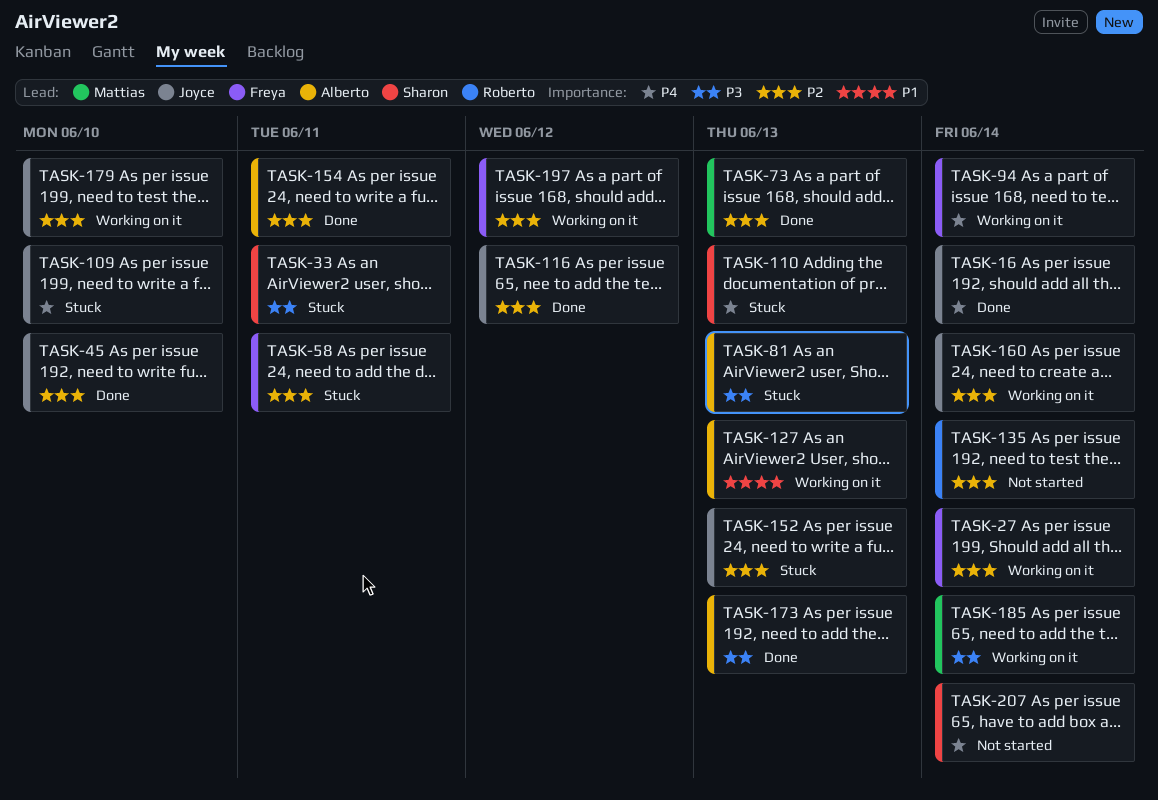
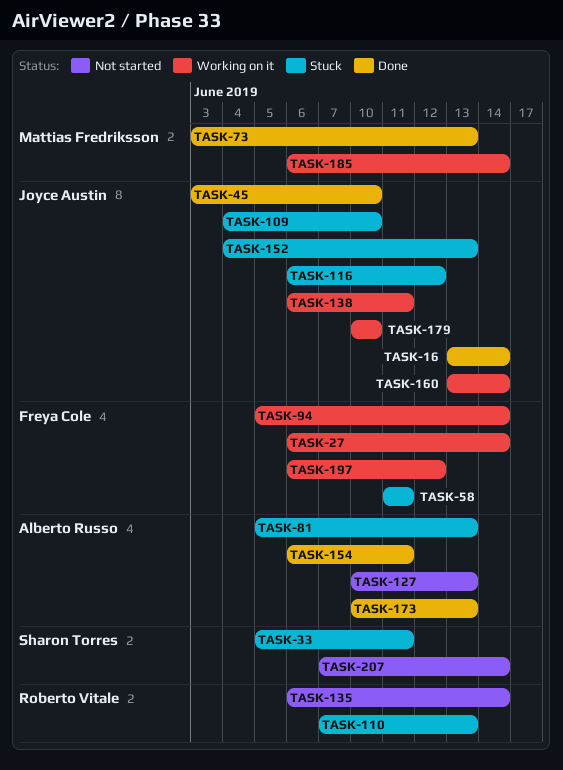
TASK-110, owner: Sharon Torres -> Roberto Vitale
TASK-116, status: Done -> Stuck
TASK-127, status: Working on it -> Not started
TASK-138: none -> present

